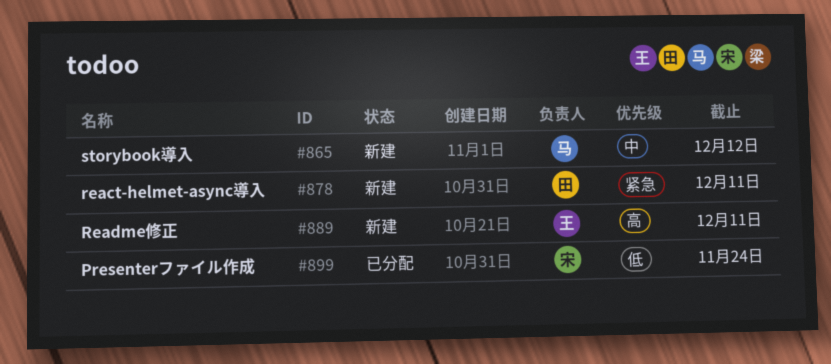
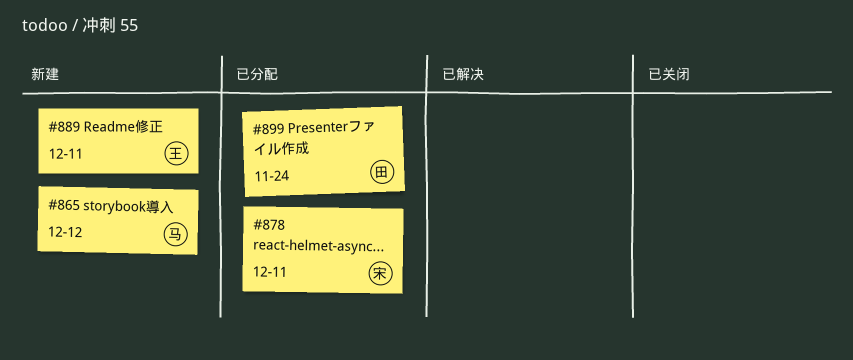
#878, status: 新建 -> 已分配
#878, owner: 田 -> 宋
#899, owner: 宋 -> 田

